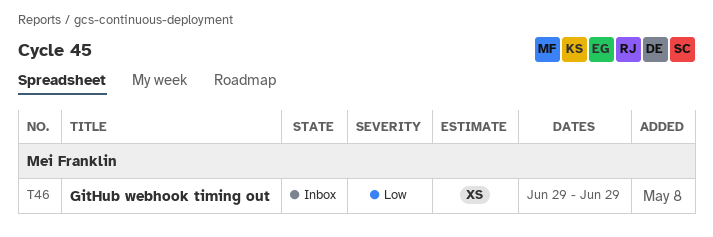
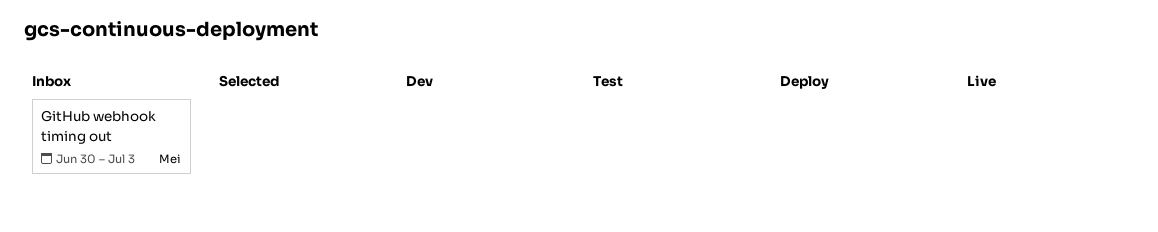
GitHub webhook timing out, start: Jun 29 -> Jun 30
GitHub webhook timing out, due: Jun 29 -> Jul 3

